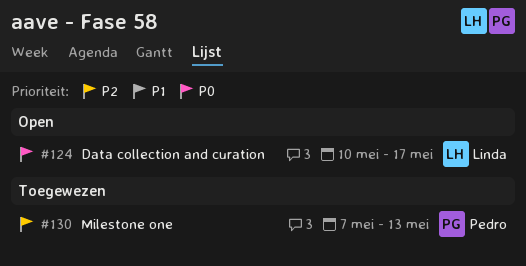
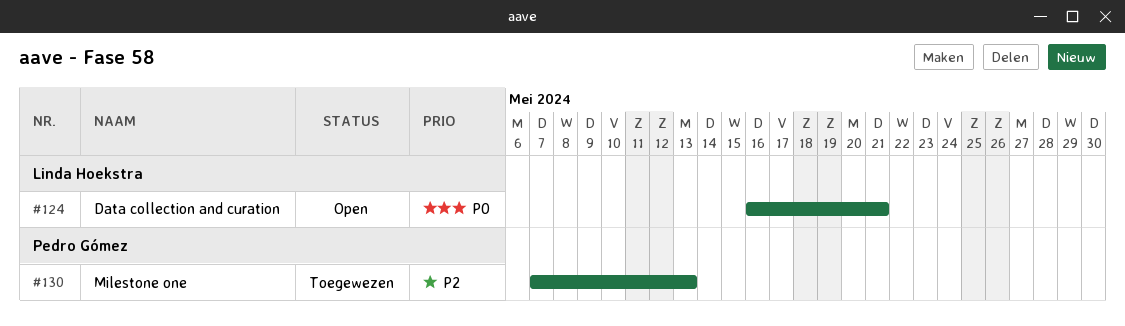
#124, start: May 10 -> May 16
#124, due: May 17 -> May 21

